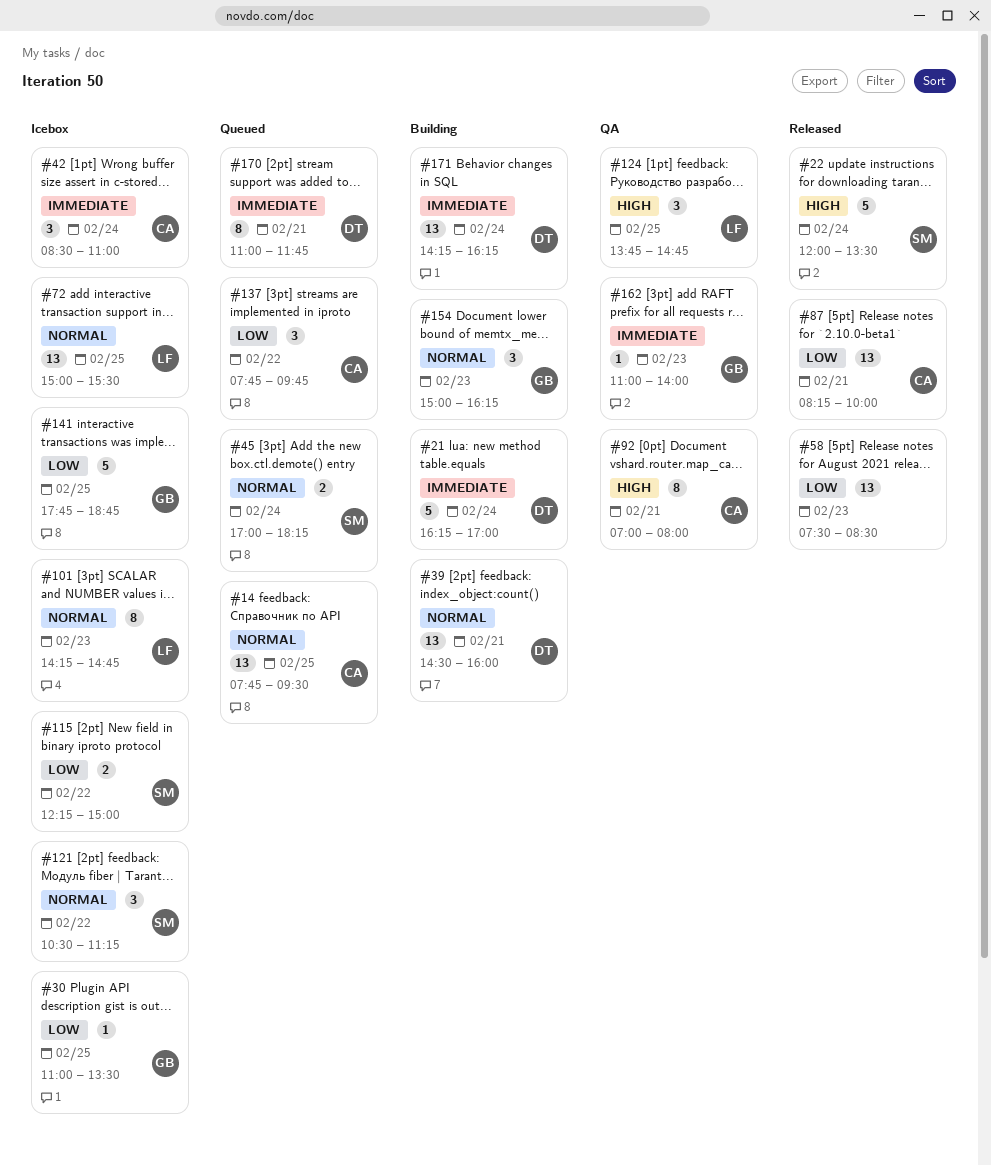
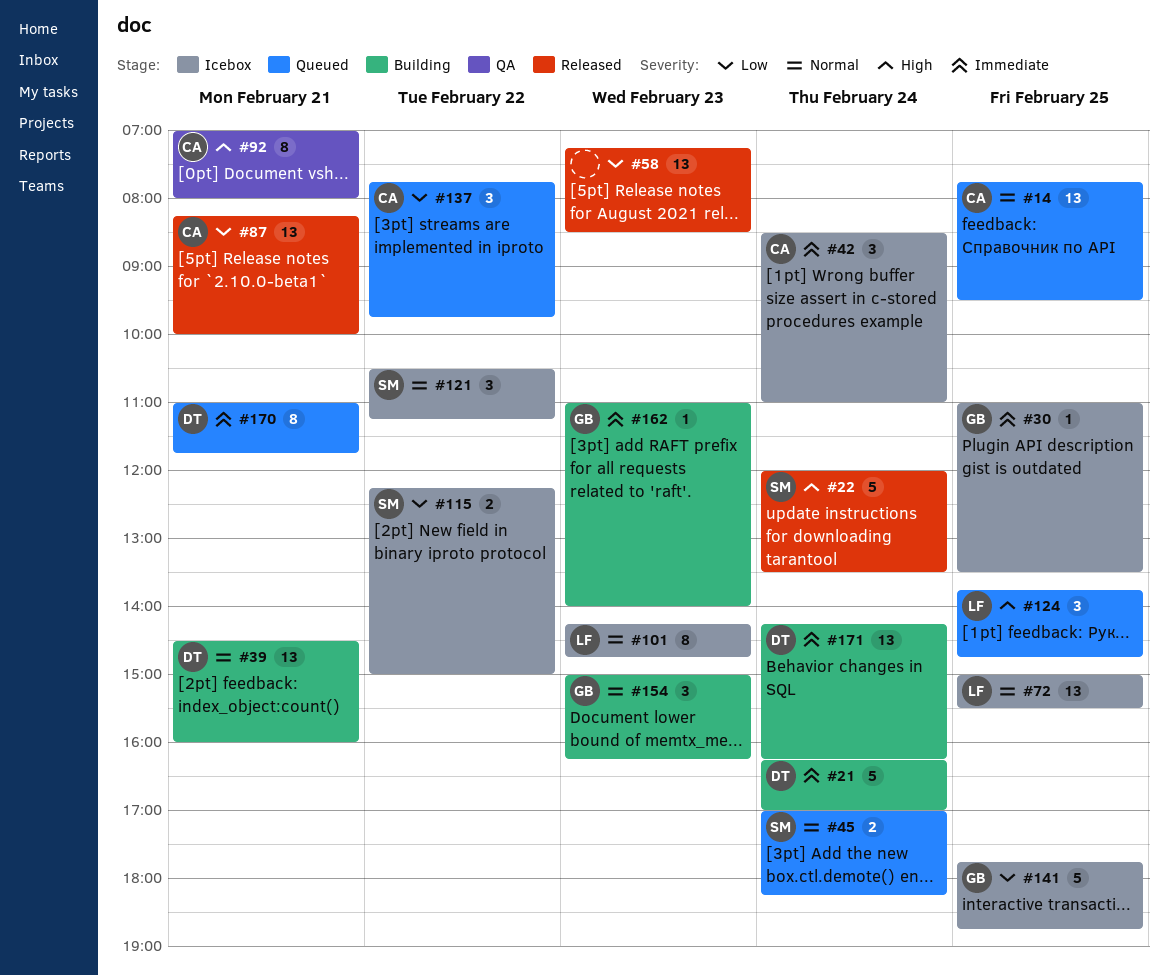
#30, priority: Low -> Immediate
#58, begins: 07:30 -> 07:15
#124, status: QA -> Queued
#162, status: QA -> Building

